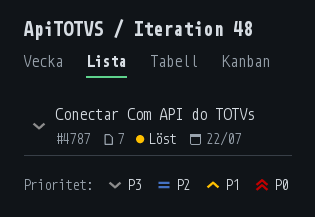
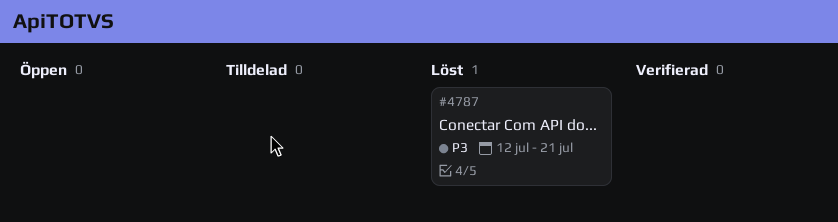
#4787, due: Jul 22 -> Jul 21

